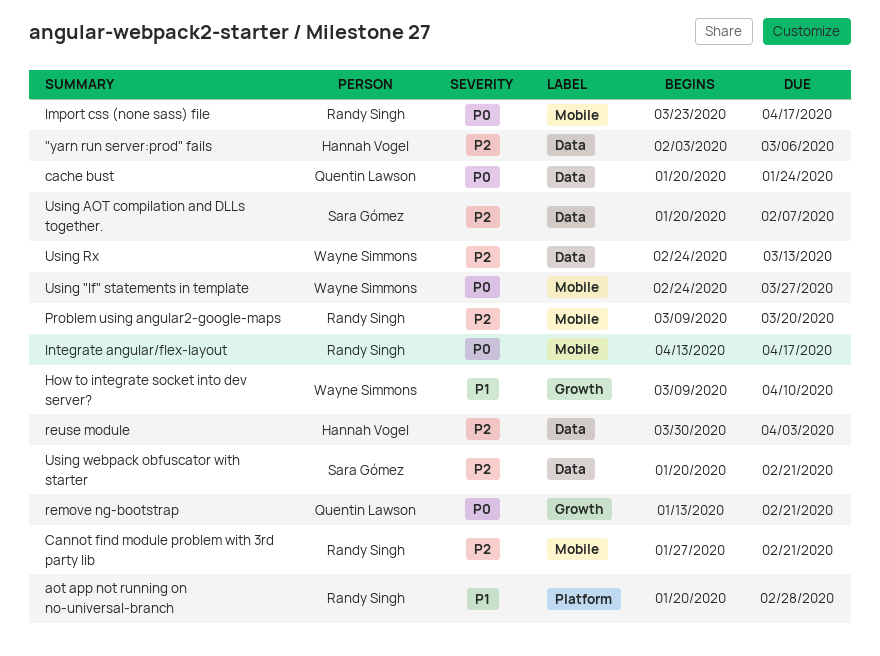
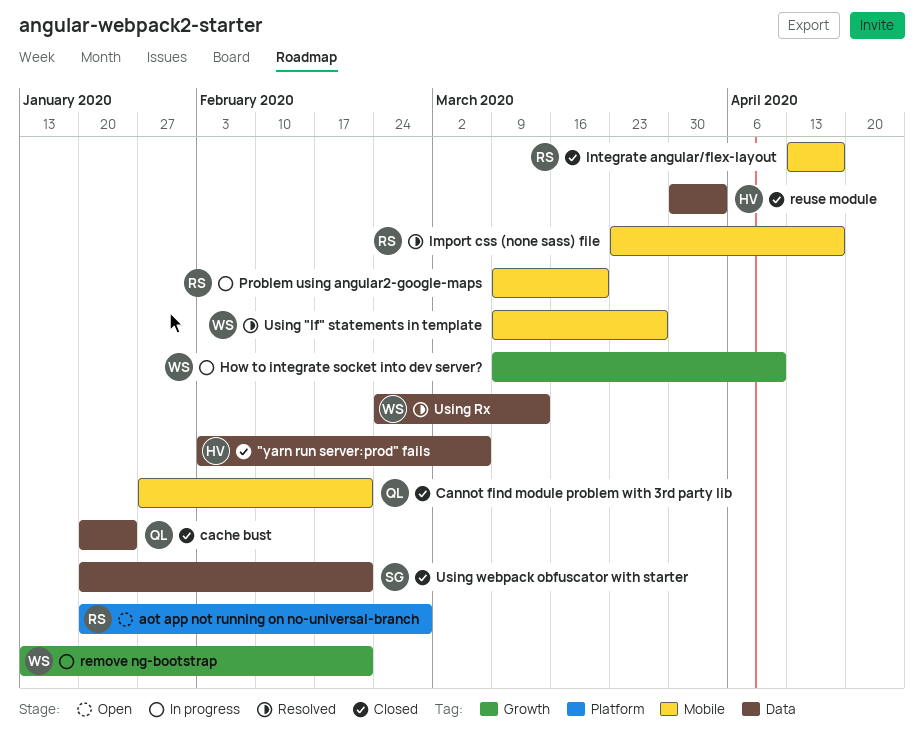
Cannot find module problem with 3rd party lib, owner: Randy Singh -> Quentin Lawson
remove ng-bootstrap, owner: Quentin Lawson -> Wayne Simmons
Using "If" statements in template, start: Feb 24 -> Mar 9
Using AOT compilation and DLLs together.: present -> none

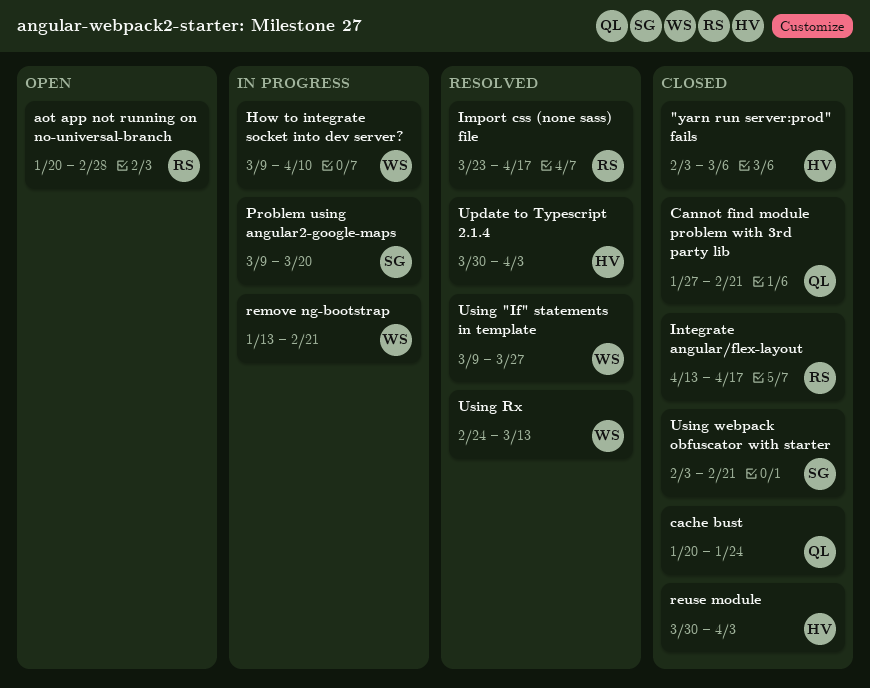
Problem using angular2-google-maps, owner: RS -> SG
Update to Typescript 2.1.4: none -> present
Using webpack obfuscator with starter, start: Jan 20 -> Feb 3

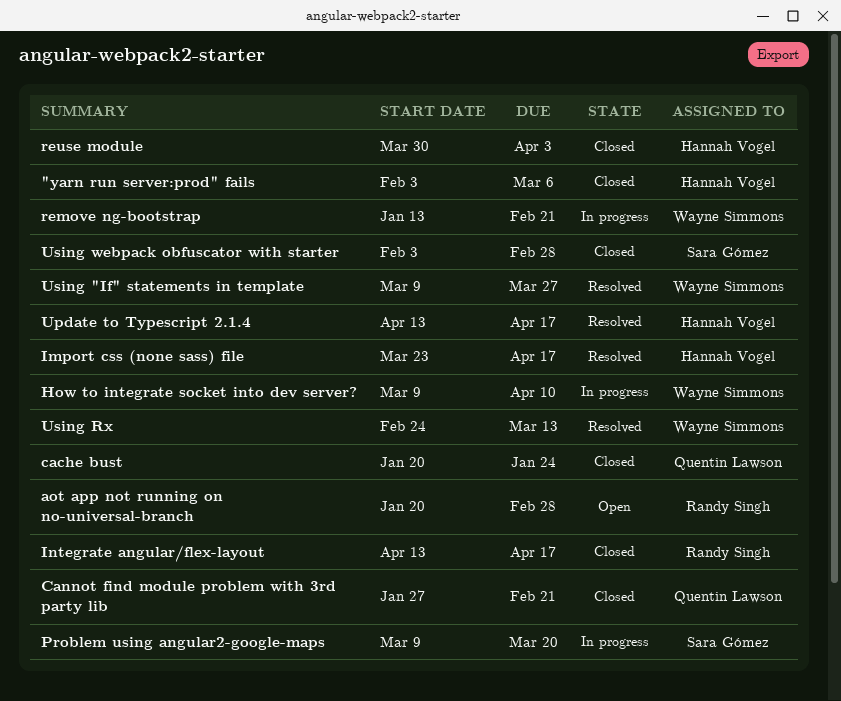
Import css (none sass) file, owner: Randy Singh -> Hannah Vogel
Update to Typescript 2.1.4, start: Mar 30 -> Apr 13
Update to Typescript 2.1.4, due: Apr 3 -> Apr 17
Using webpack obfuscator with starter, due: Feb 21 -> Feb 28

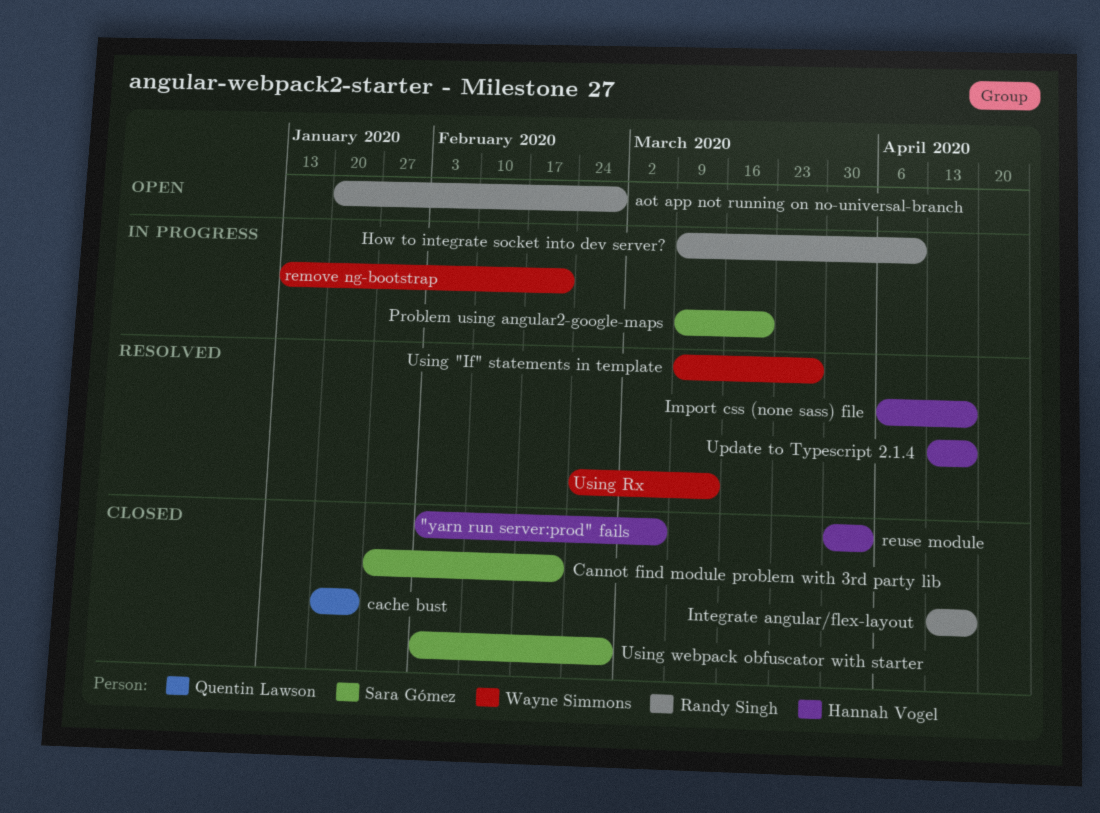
Cannot find module problem with 3rd party lib, owner: Quentin Lawson -> Sara Gómez
How to integrate socket into dev server?, owner: Wayne Simmons -> Randy Singh
Import css (none sass) file, start: Mar 23 -> Apr 6

